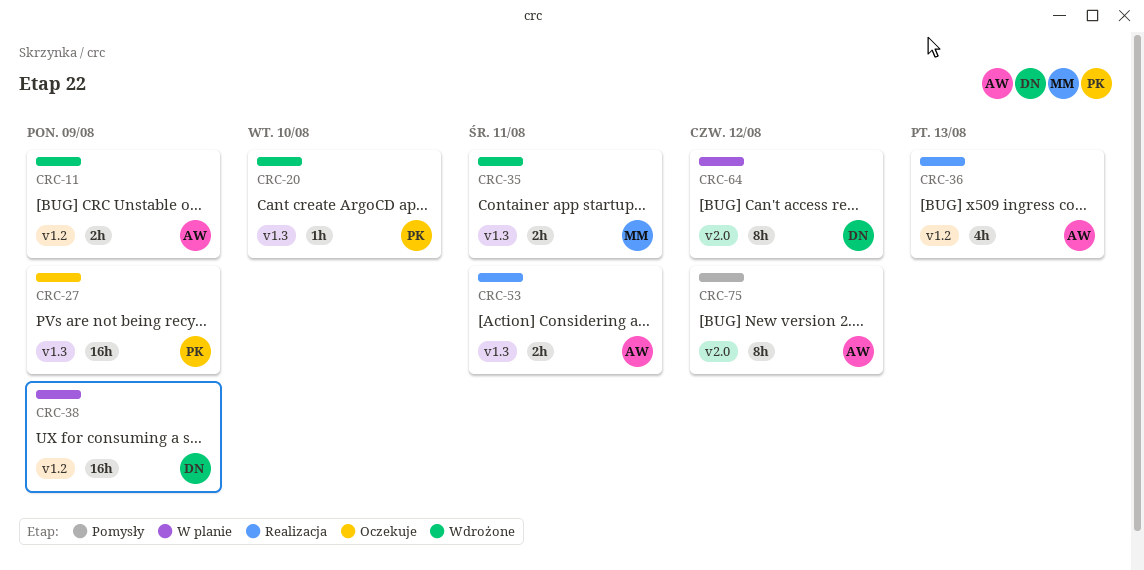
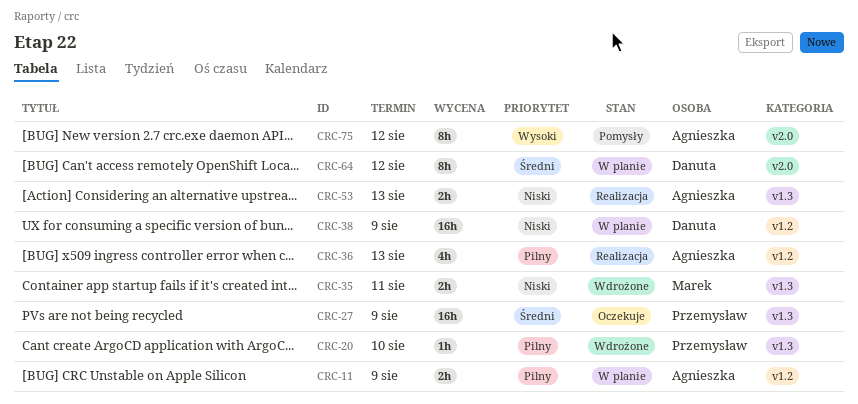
CRC-11, status: Wdrożone -> W planie
CRC-53, due: Aug 11 -> Aug 13

